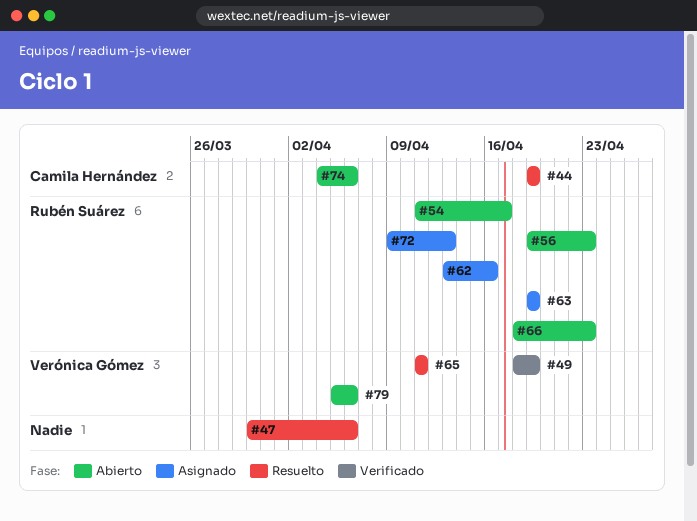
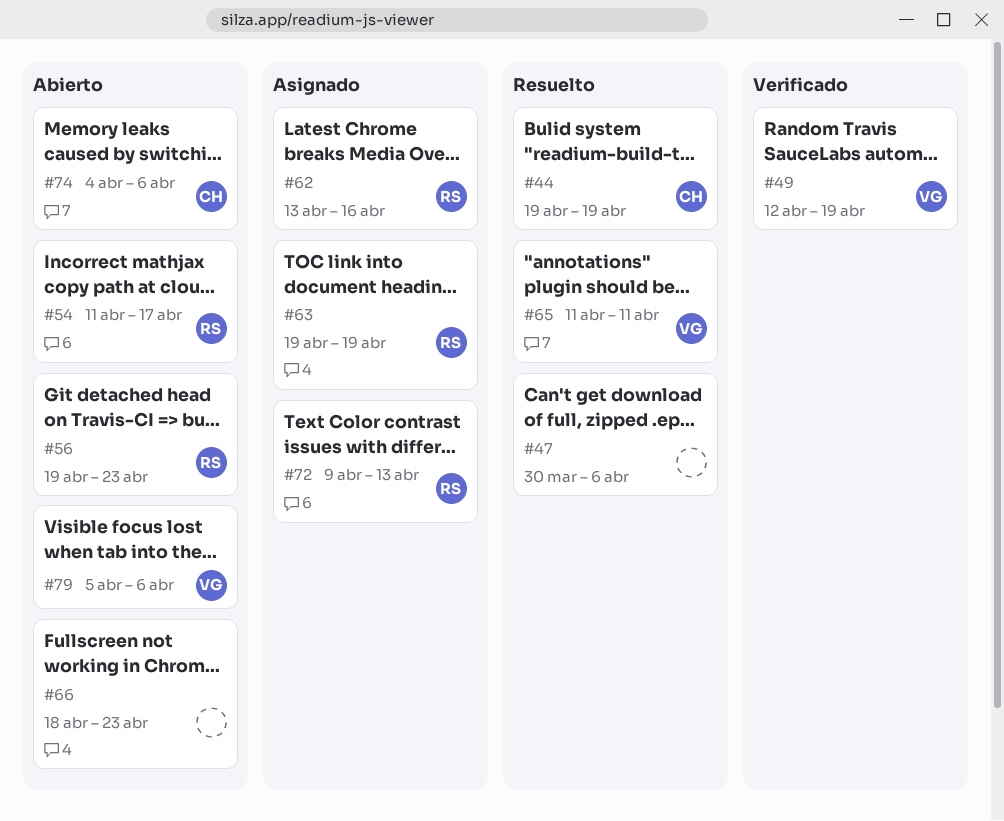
#49, start: Apr 18 -> Apr 12
#66, owner: Rubén Suárez -> none

